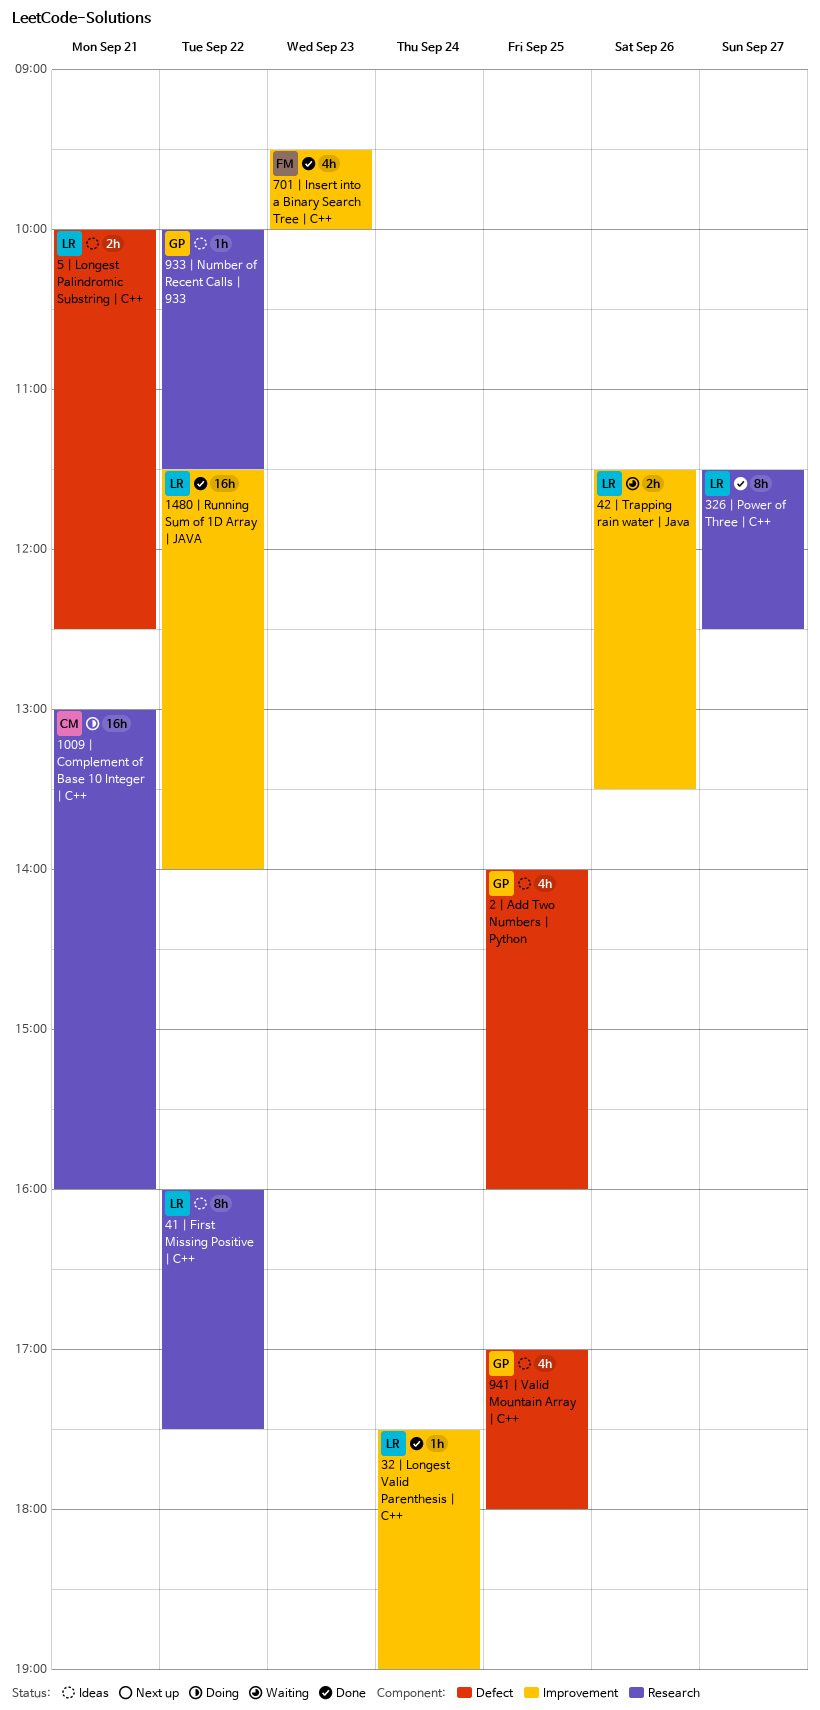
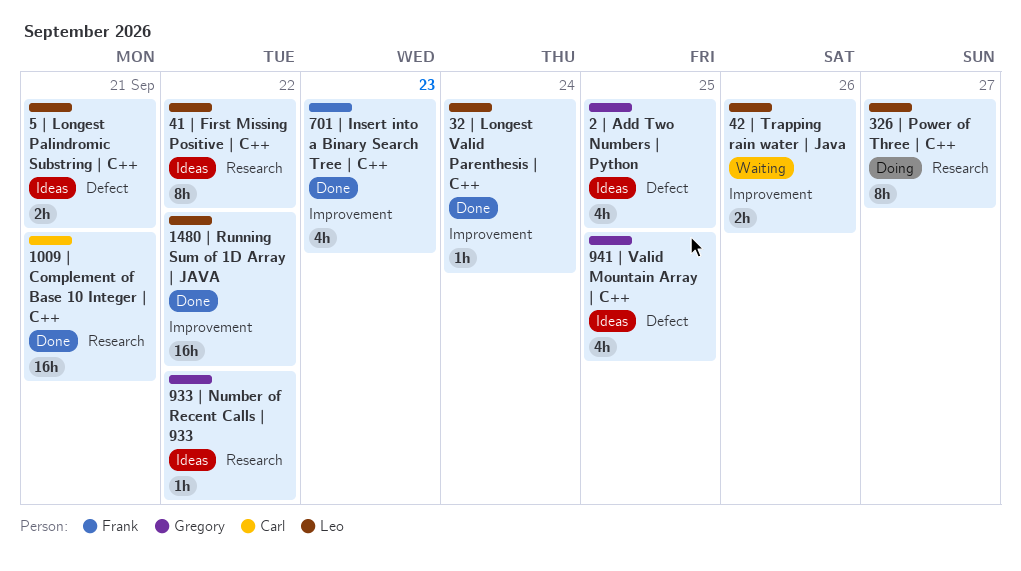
1009 | Complement of Base 10 Integer | C++, status: Doing -> Done
326 | Power of Three | C++, status: Done -> Doing

